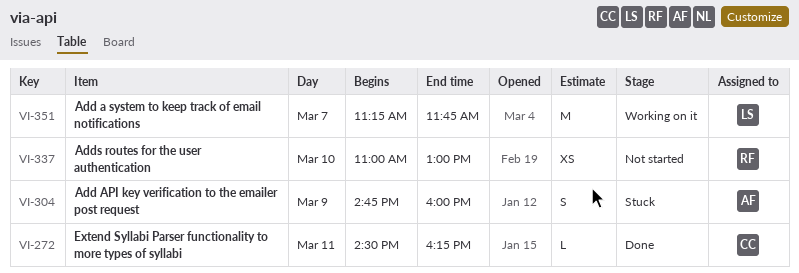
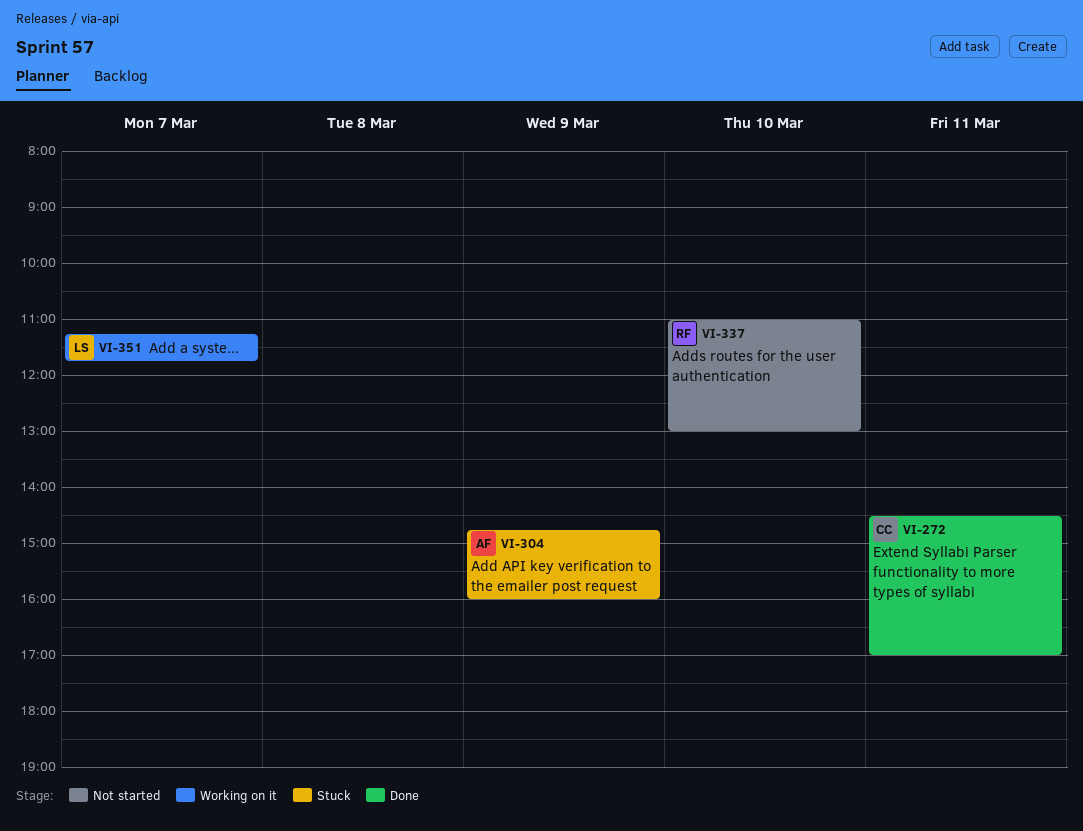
VI-272, ends: 16:15 -> 17:00

